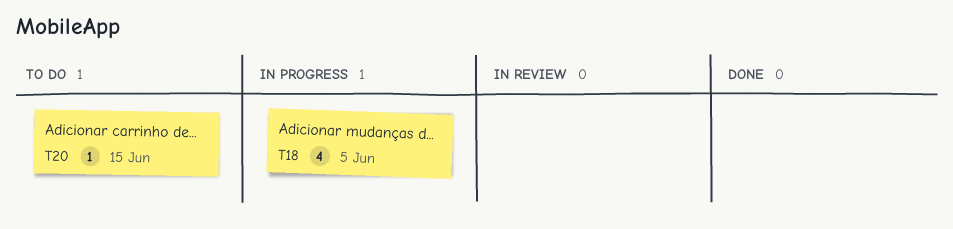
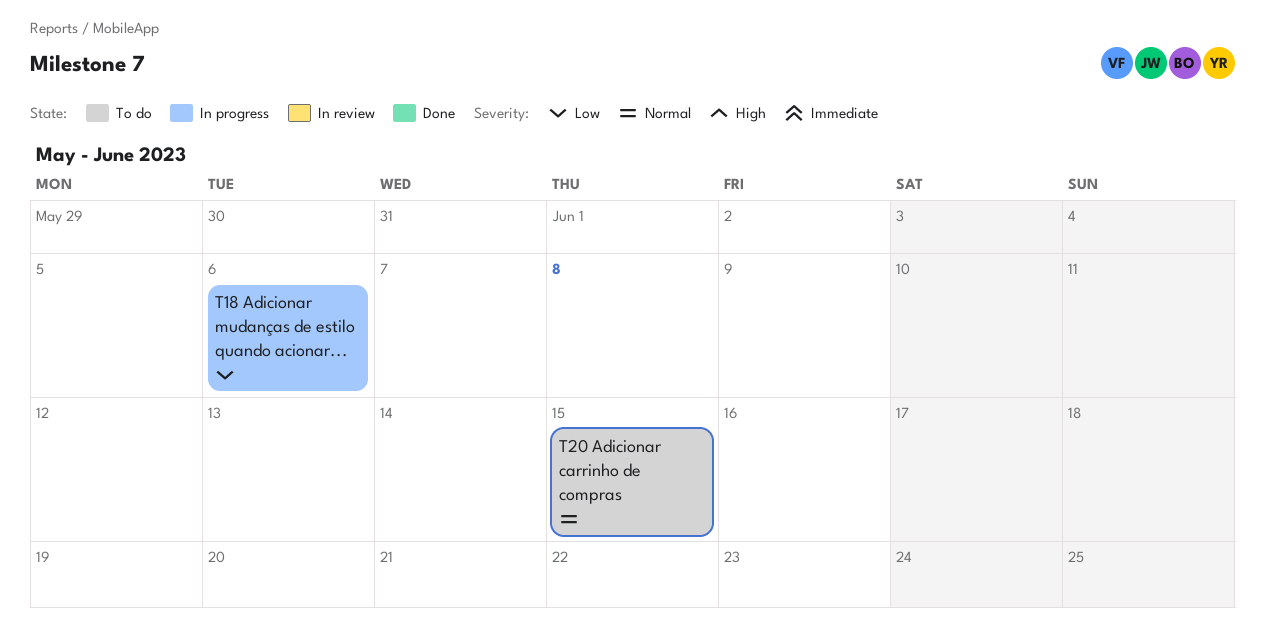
T18, due: Jun 5 -> Jun 6

